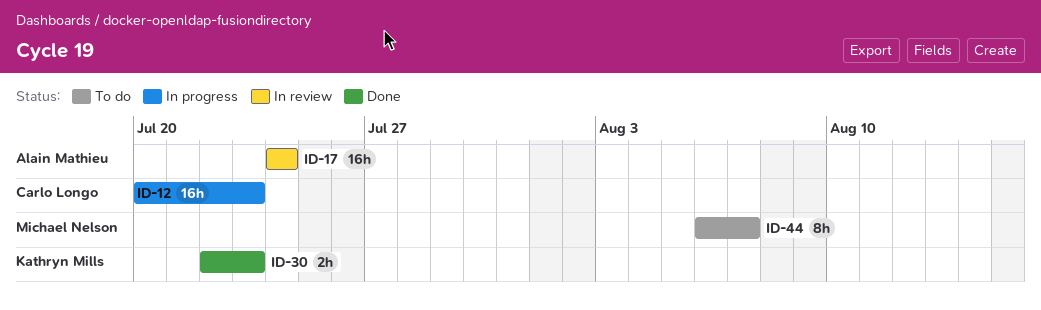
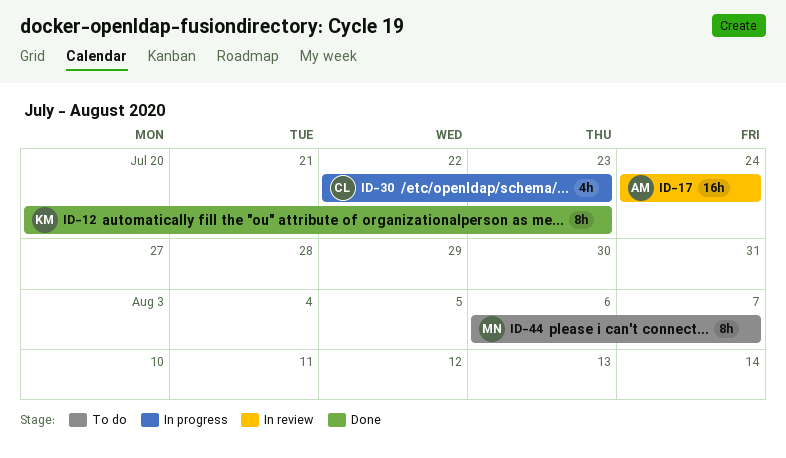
ID-12, status: In progress -> Done
ID-12, owner: Carlo Longo -> Kathryn Mills
ID-12, estimate: 16h -> 8h
ID-30, status: Done -> In progress
ID-30, owner: Kathryn Mills -> Carlo Longo
ID-30, estimate: 2h -> 4h

